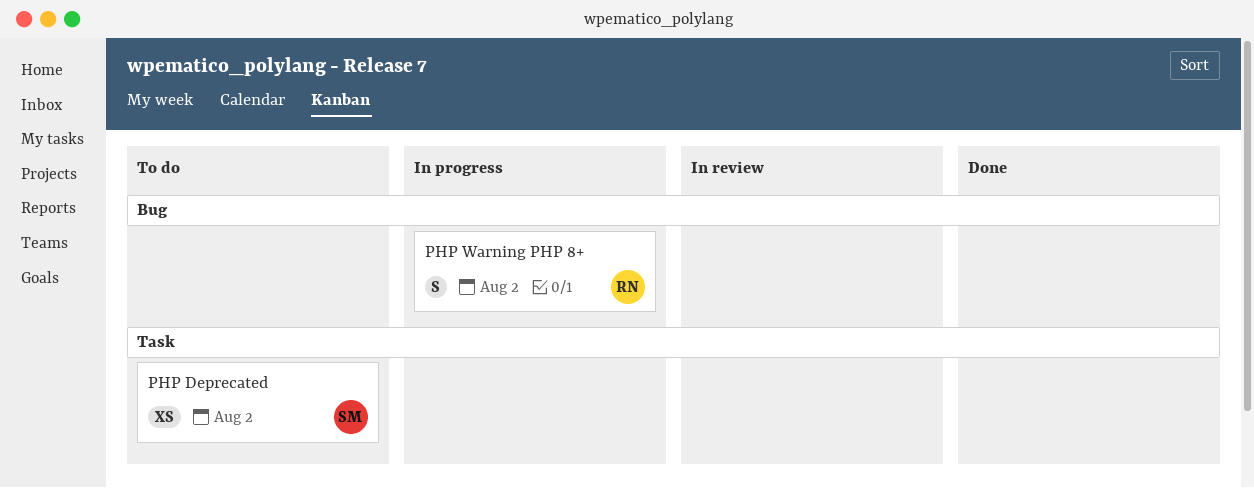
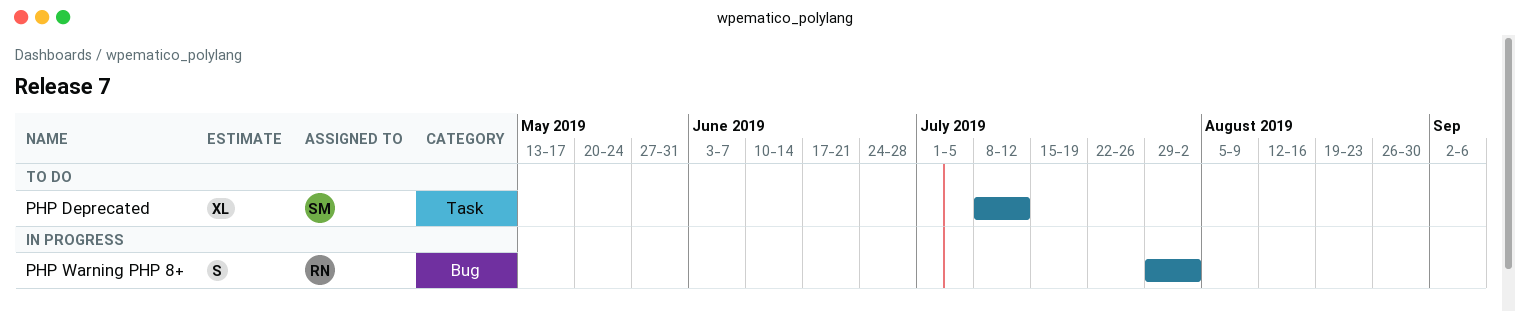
PHP Deprecated, estimate: XS -> XL
PHP Deprecated, due: Aug 2 -> Jul 12

